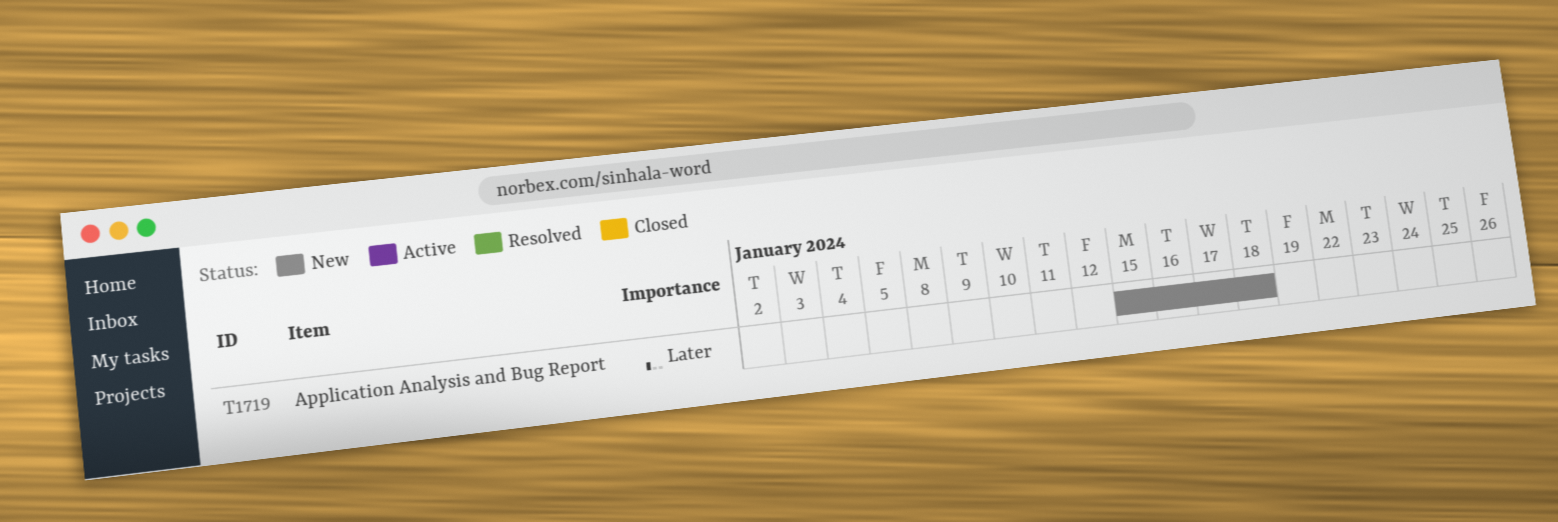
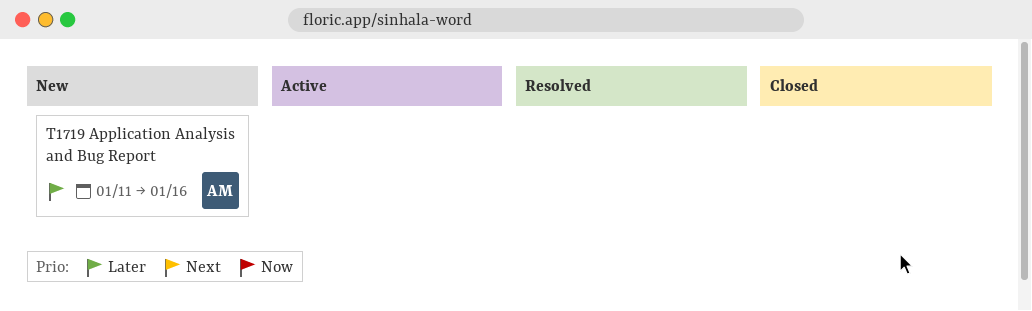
T1719, start: Jan 15 -> Jan 11
T1719, due: Jan 18 -> Jan 16

